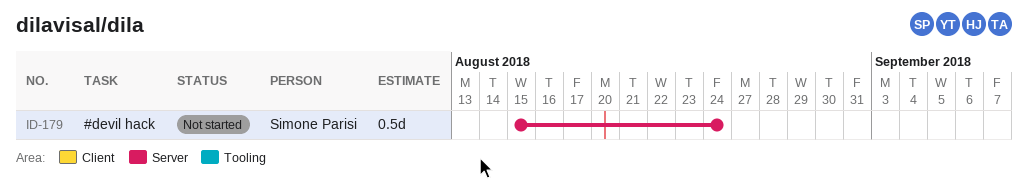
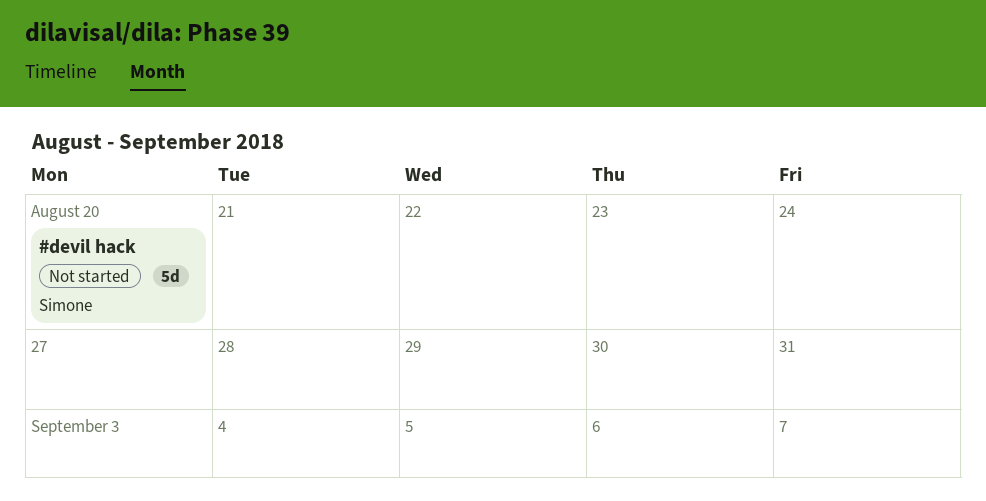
#devil hack, estimate: 0.5d -> 5d
#devil hack, due: Aug 24 -> Aug 20

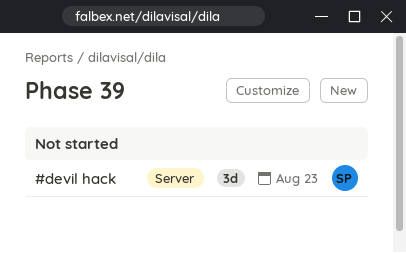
#devil hack, estimate: 5d -> 3d
#devil hack, due: Aug 20 -> Aug 23

